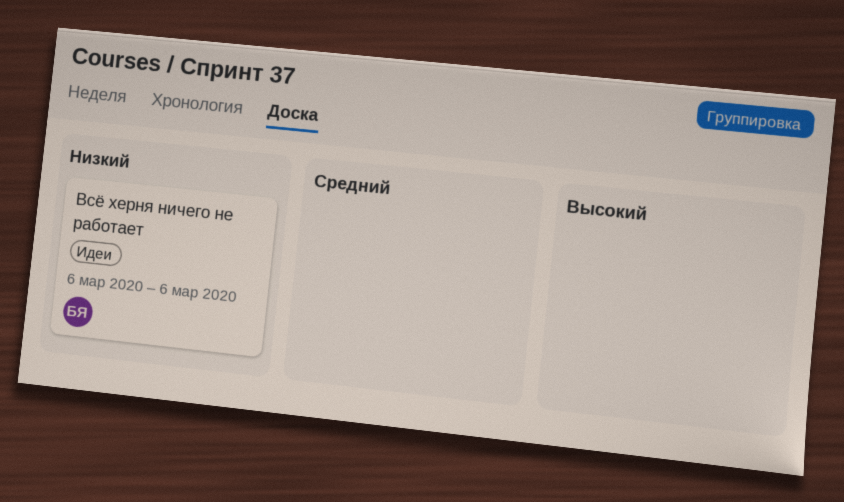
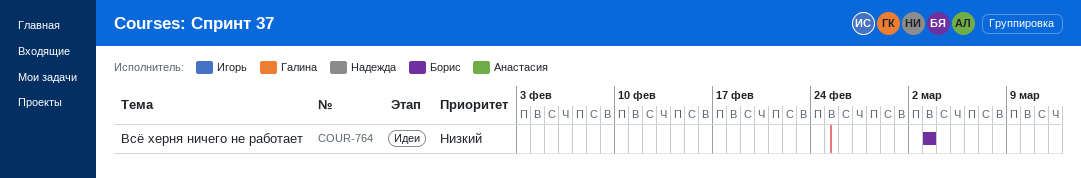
Всё херня ничего не работает, start: Mar 6 -> Mar 3
Всё херня ничего не работает, due: Mar 6 -> Mar 3

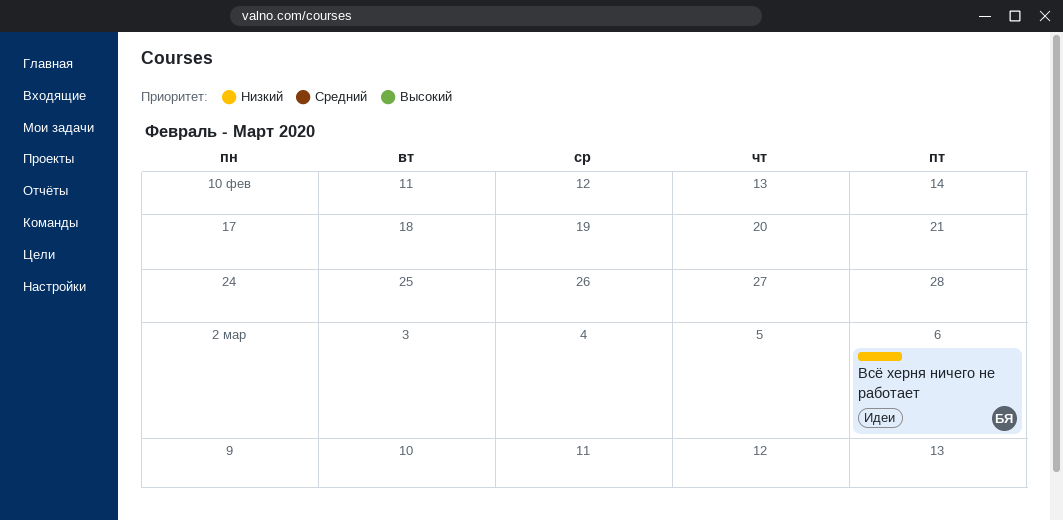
Всё херня ничего не работает, due: Mar 3 -> Mar 6

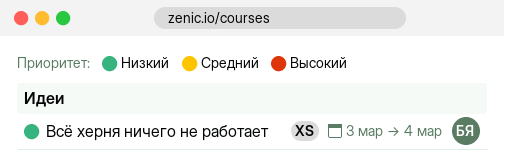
Всё херня ничего не работает, due: Mar 6 -> Mar 4

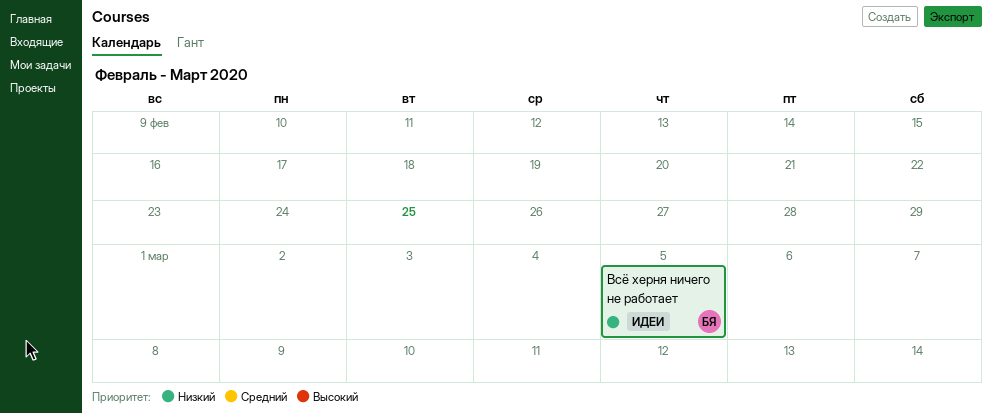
Всё херня ничего не работает, due: Mar 4 -> Mar 5

